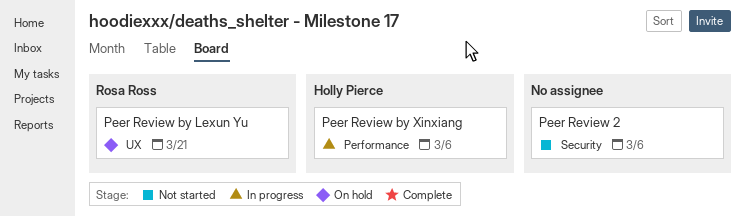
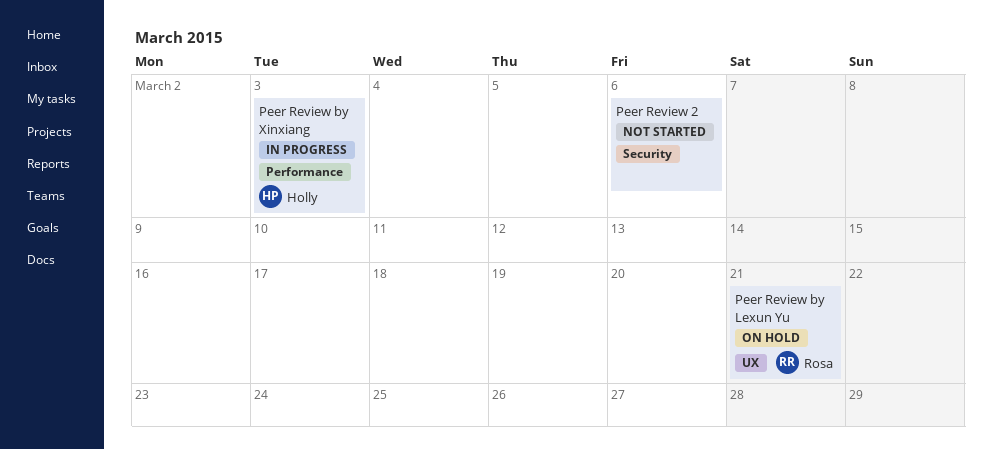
Peer Review by Xinxiang, due: Mar 6 -> Mar 3

